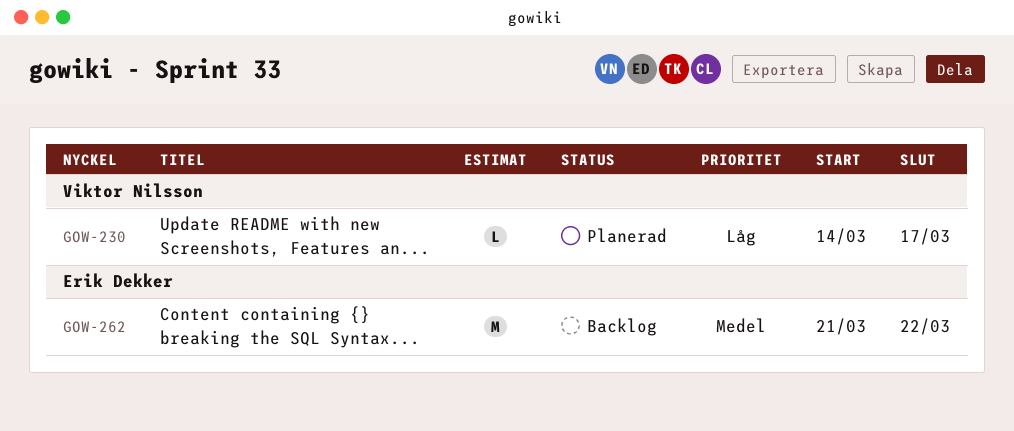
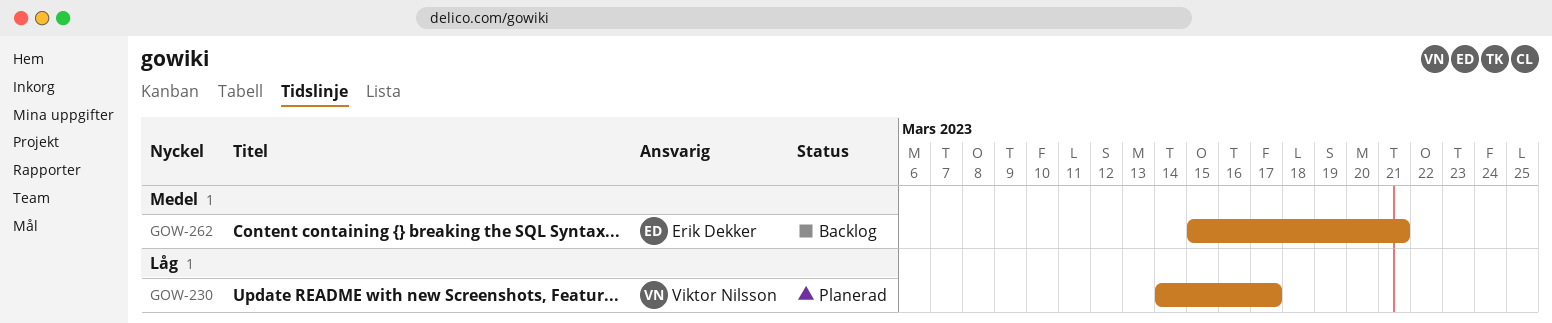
GOW-262, start: Mar 21 -> Mar 15
GOW-262, due: Mar 22 -> Mar 21

